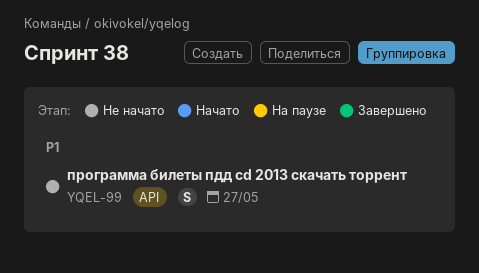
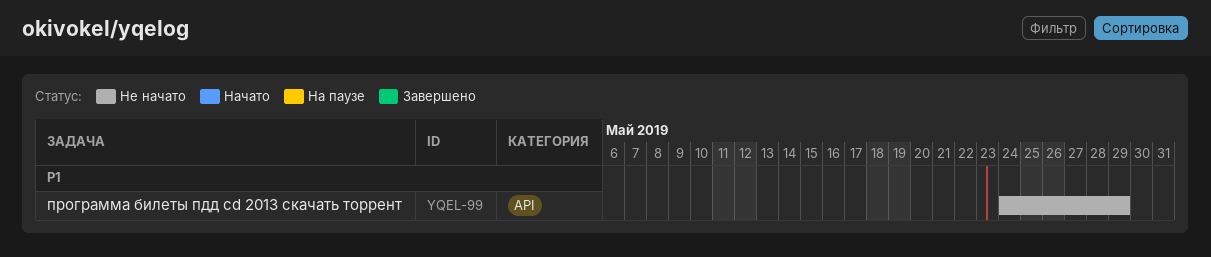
YQEL-99, due: May 27 -> May 29

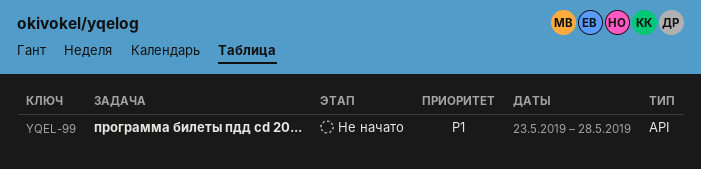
YQEL-99, start: May 24 -> May 23
YQEL-99, due: May 29 -> May 28

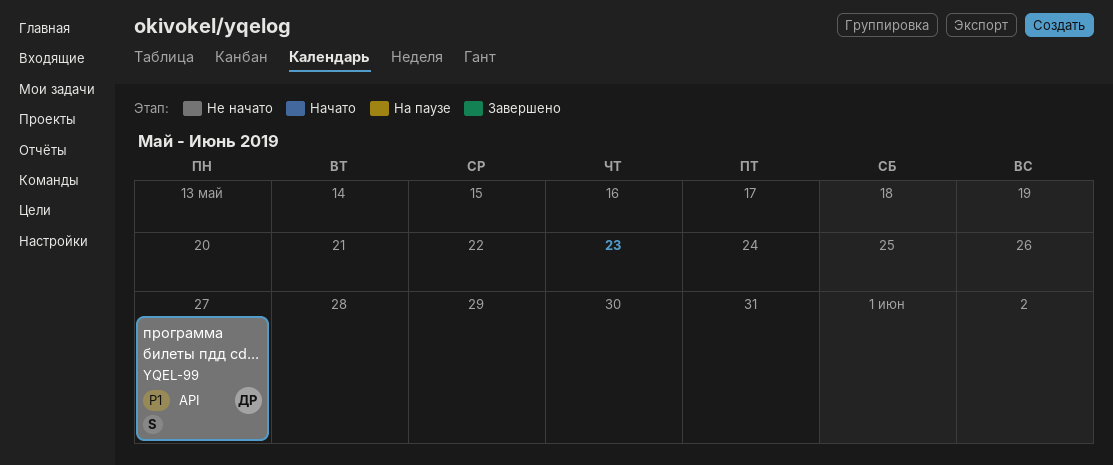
YQEL-99, due: May 28 -> May 27

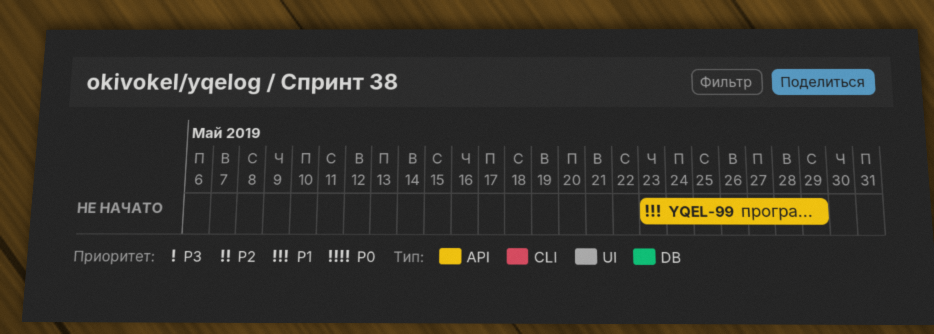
YQEL-99, due: May 27 -> May 29

